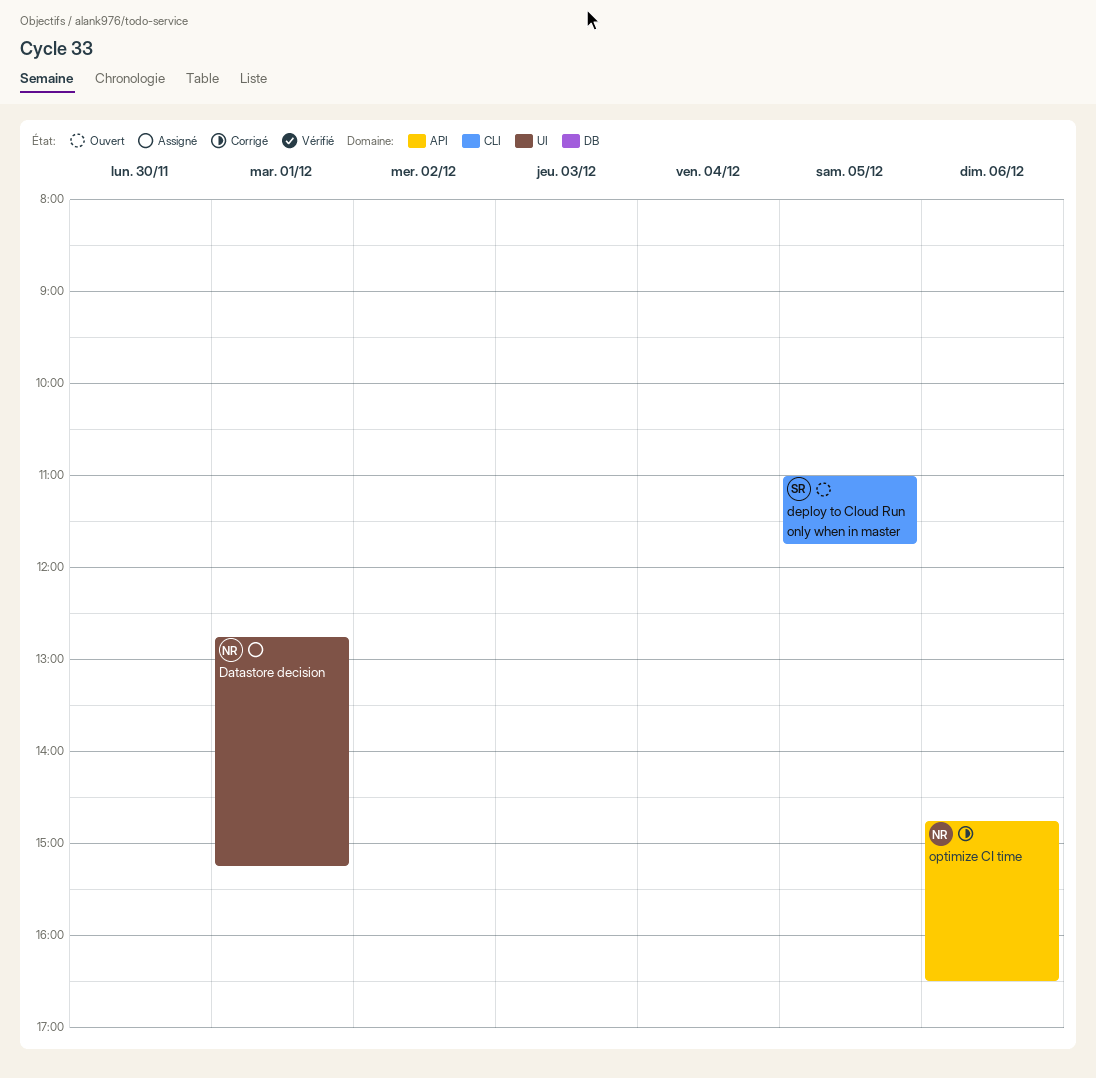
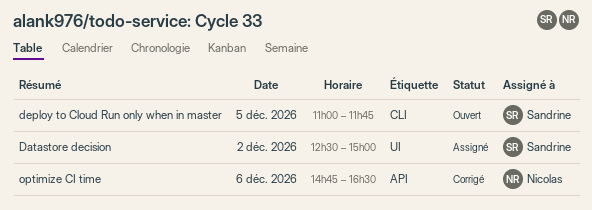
Datastore decision, owner: Nicolas -> Sandrine
Datastore decision, day: Dec 1 -> Dec 2
Datastore decision, begins: 12:45 -> 12:30
Datastore decision, ends: 15:15 -> 15:00

